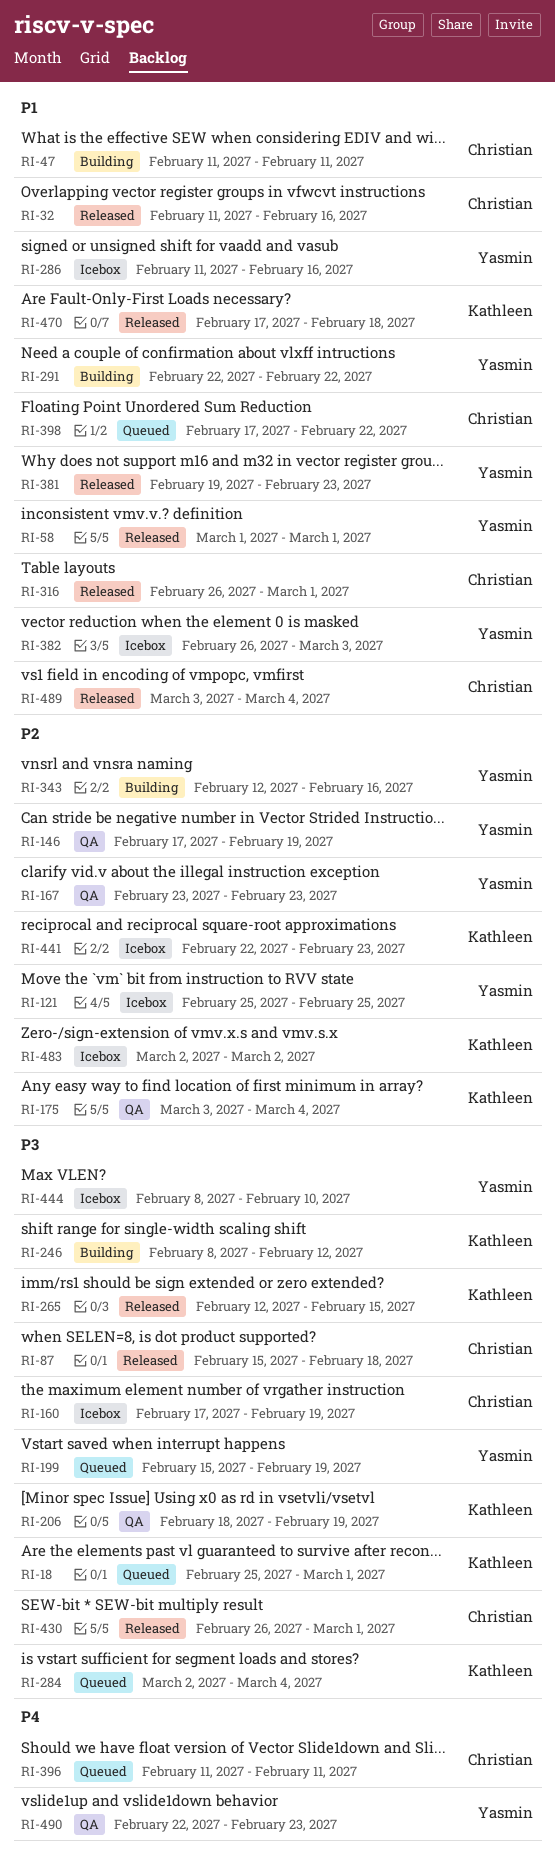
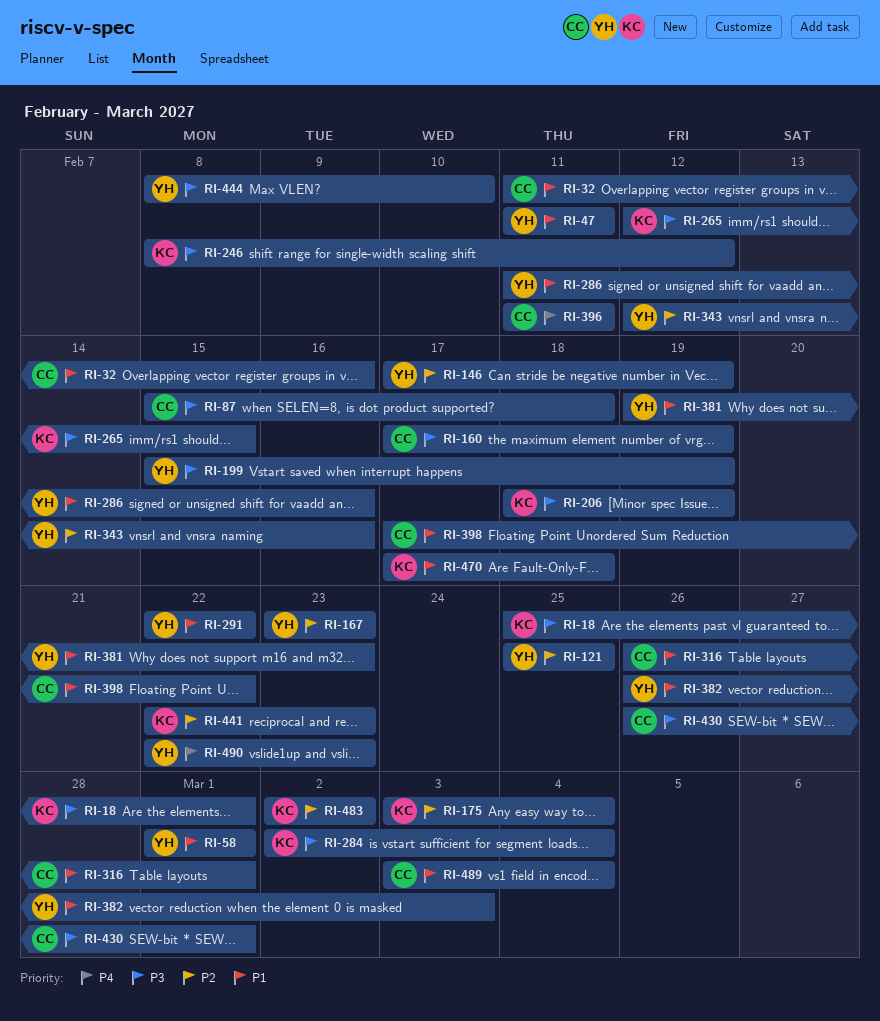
RI-47, owner: Christian -> Yasmin

